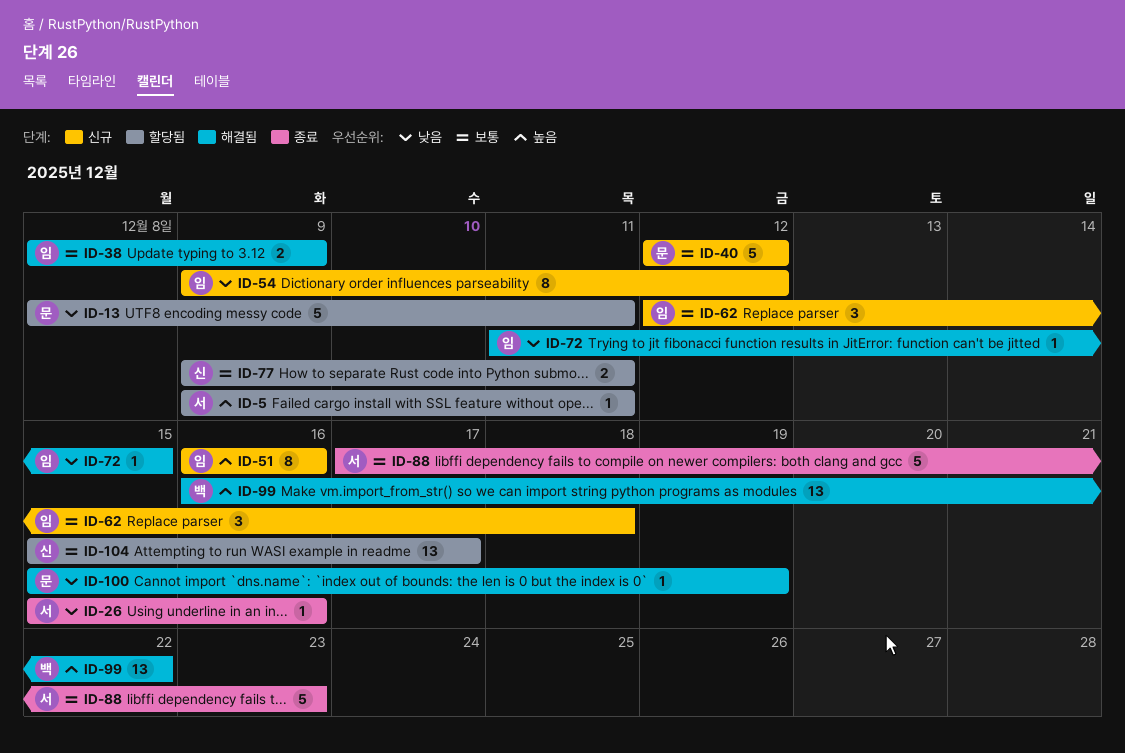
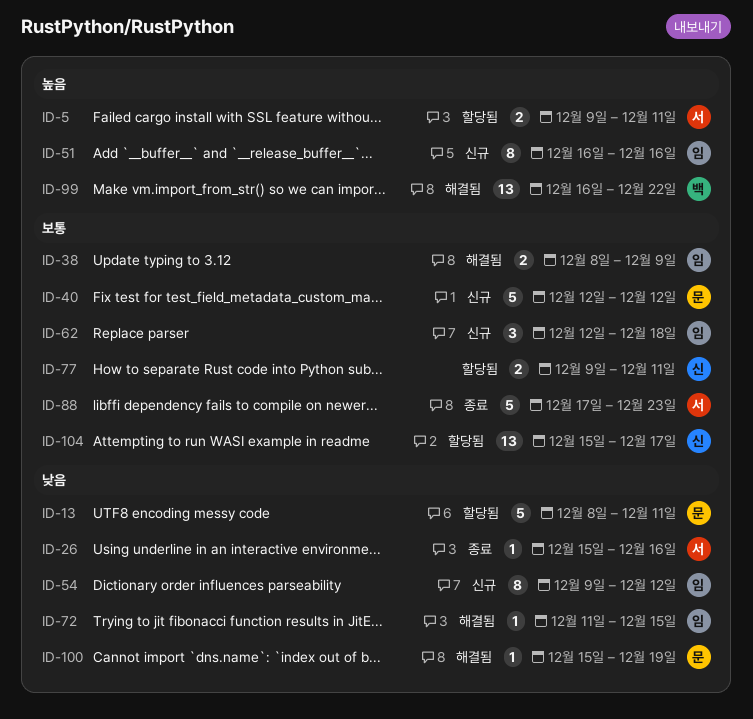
ID-5, estimate: 1 -> 2

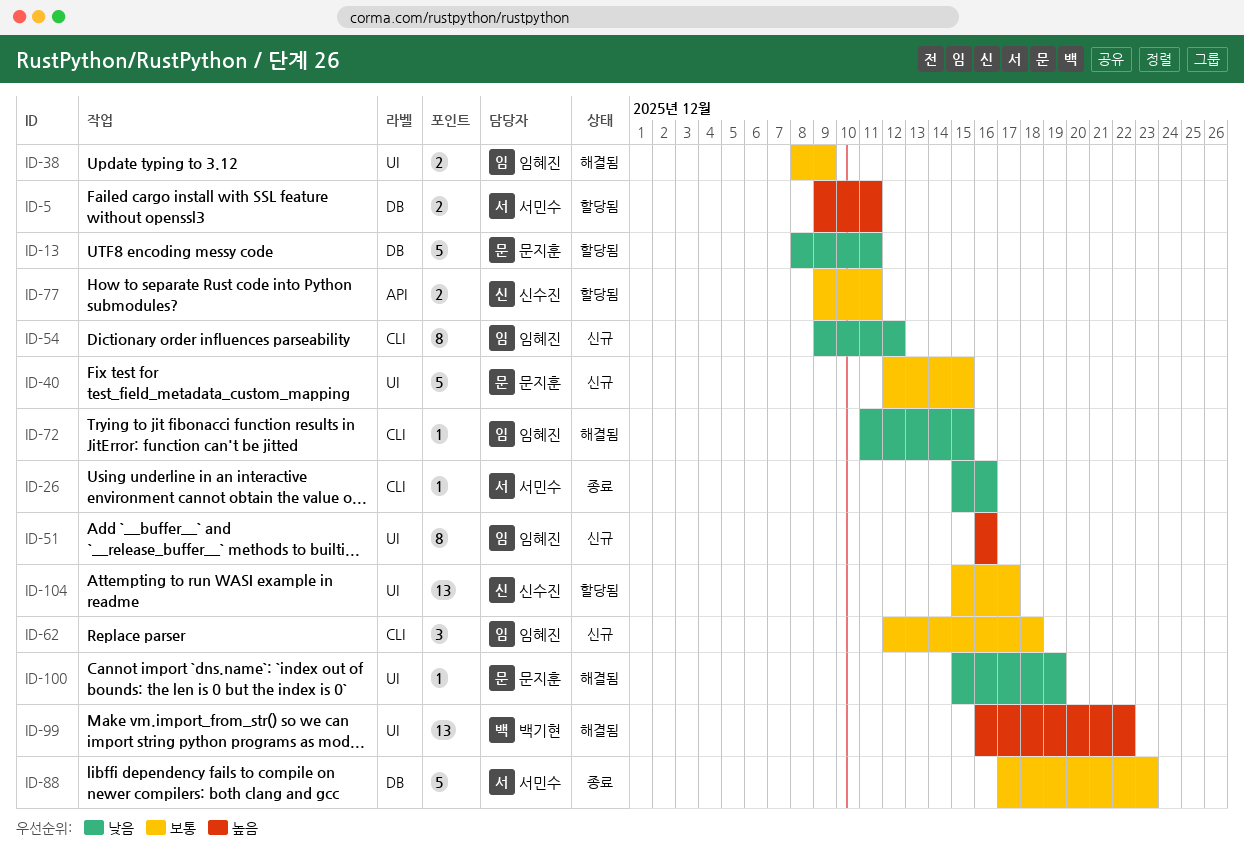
ID-40, due: Dec 12 -> Dec 15

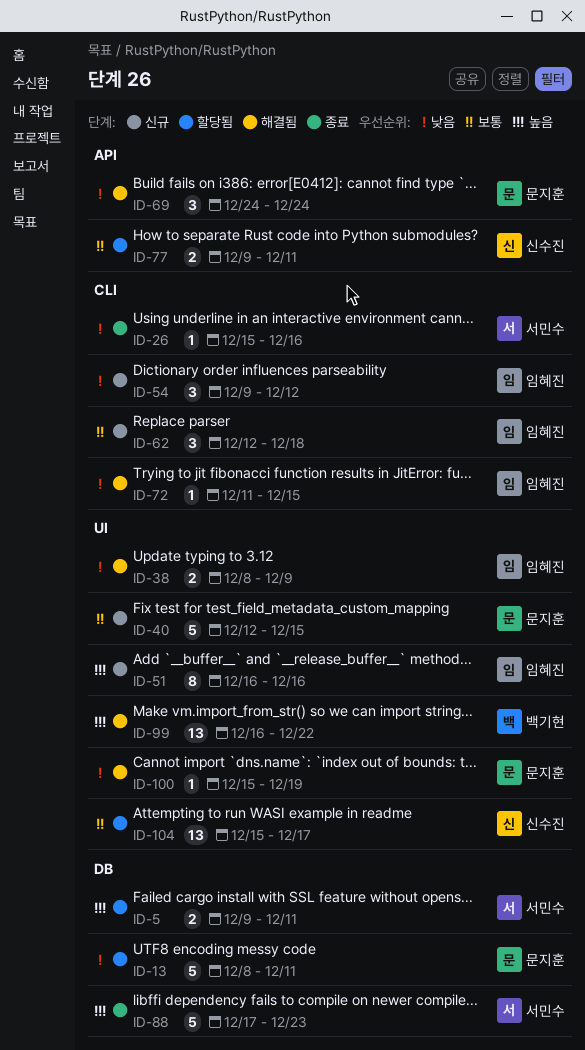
ID-38, priority: 보통 -> 낮음
ID-54, estimate: 8 -> 3
ID-69: none -> present
ID-88, priority: 보통 -> 높음

